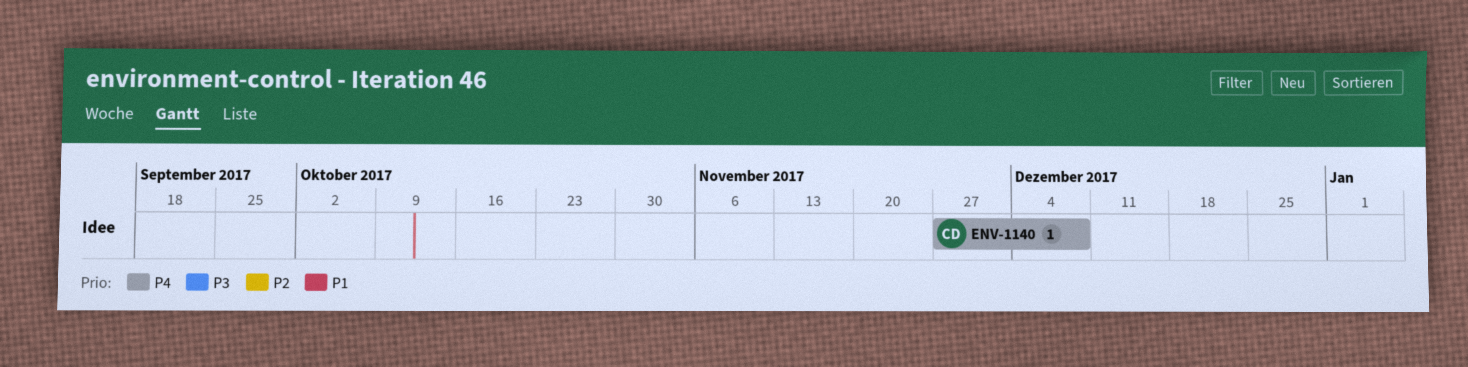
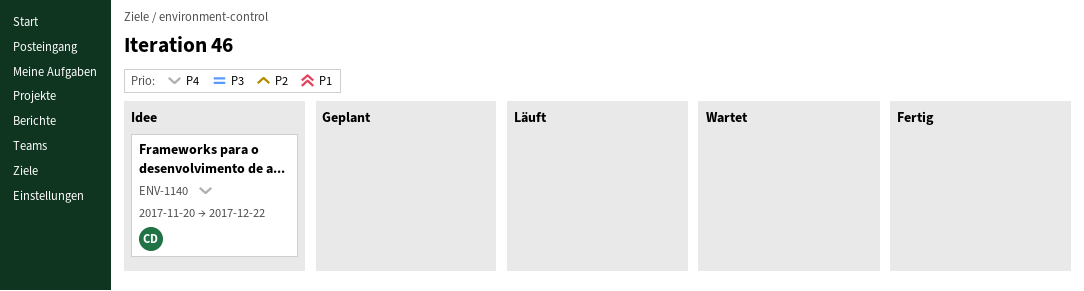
ENV-1140, start: Nov 27 -> Nov 20
ENV-1140, due: Dec 8 -> Dec 22

